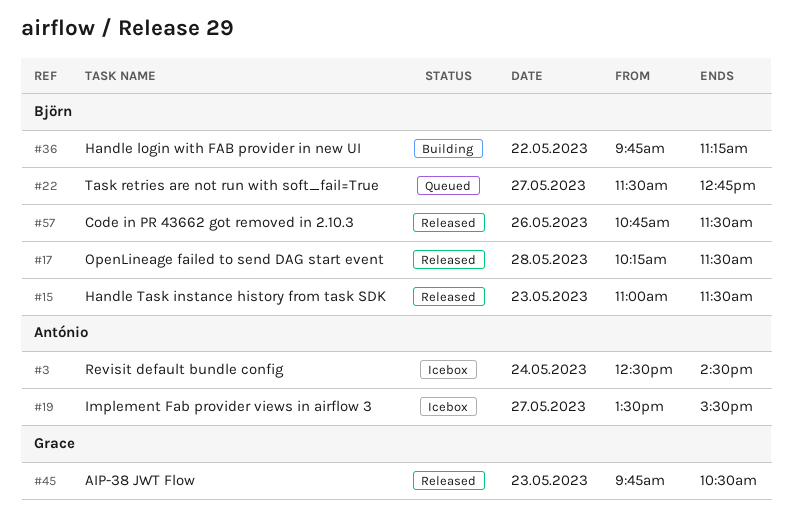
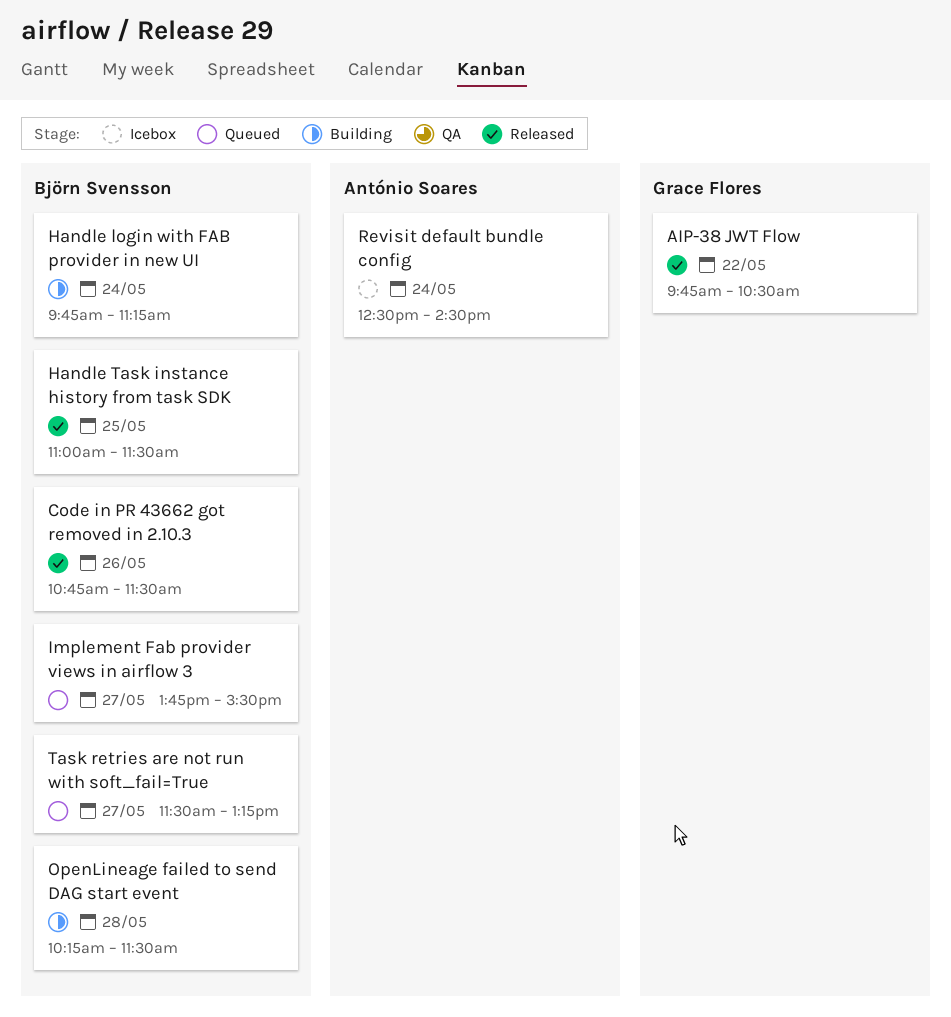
AIP-38 JWT Flow, day: May 23 -> May 22
Handle login with FAB provider in new UI, day: May 22 -> May 24
Handle Task instance history from task SDK, day: May 23 -> May 25
Implement Fab provider views in airflow 3, status: Icebox -> Queued
Implement Fab provider views in airflow 3, owner: António Soares -> Björn Svensson
Implement Fab provider views in airflow 3, begins: 13:30 -> 13:45
OpenLineage failed to send DAG start event, status: Released -> Building
Task retries are not run with soft_fail=True, ends: 12:45 -> 13:15

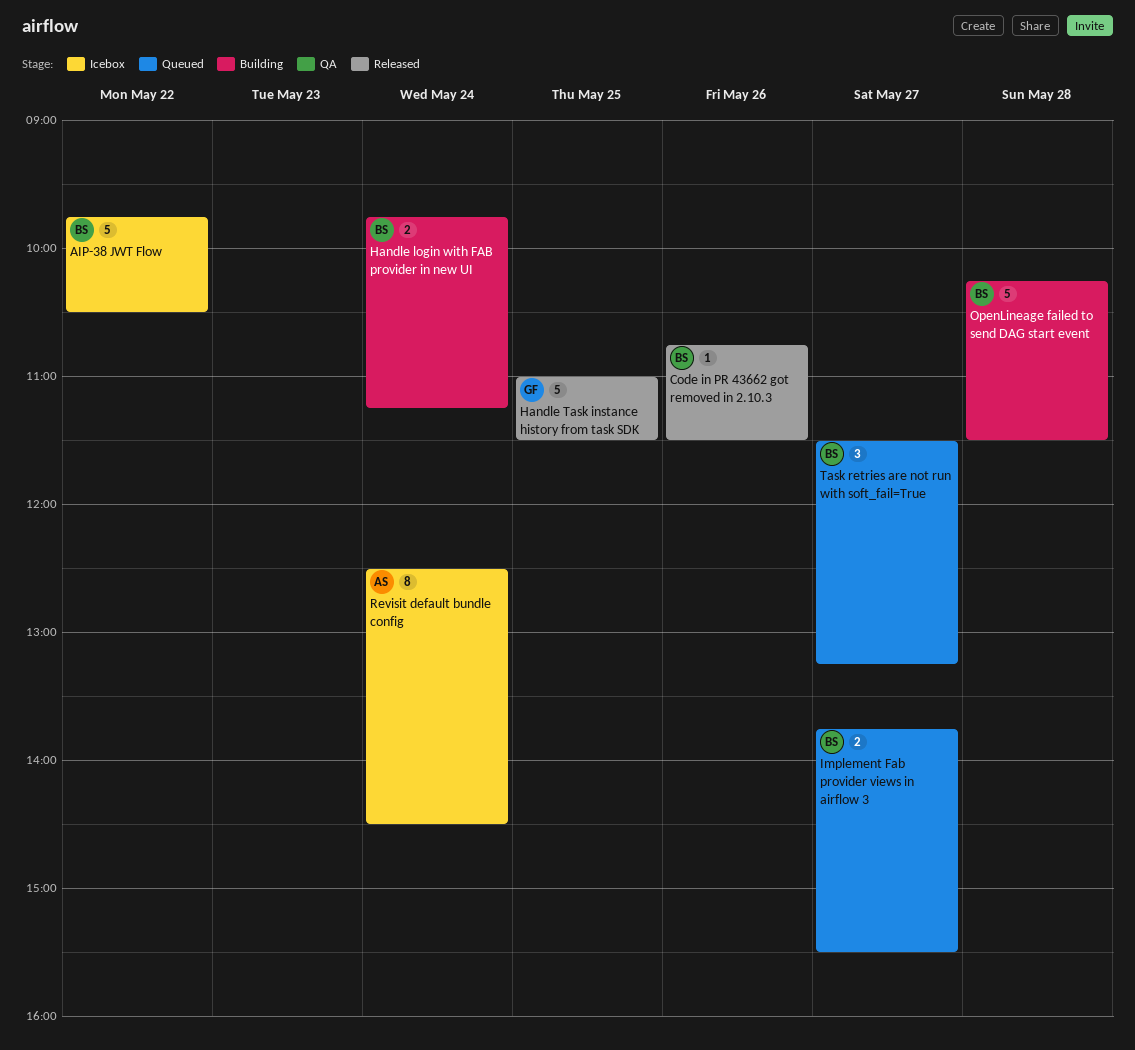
AIP-38 JWT Flow, status: Released -> Icebox
AIP-38 JWT Flow, owner: Grace Flores -> Björn Svensson
Handle Task instance history from task SDK, owner: Björn Svensson -> Grace Flores

